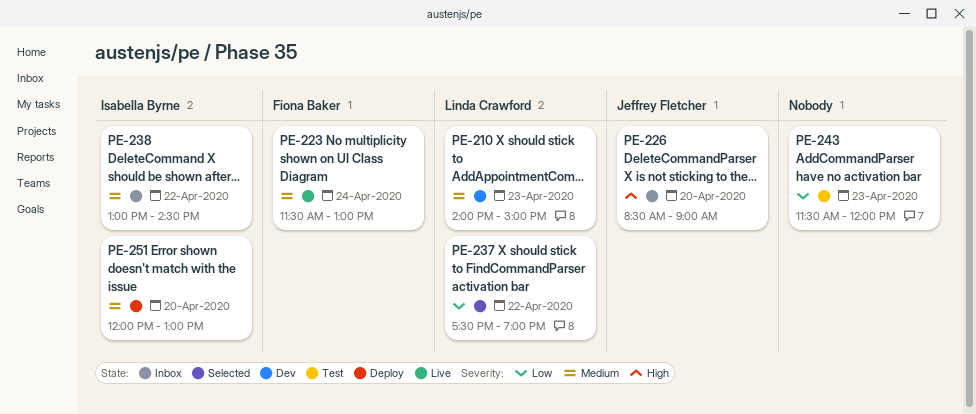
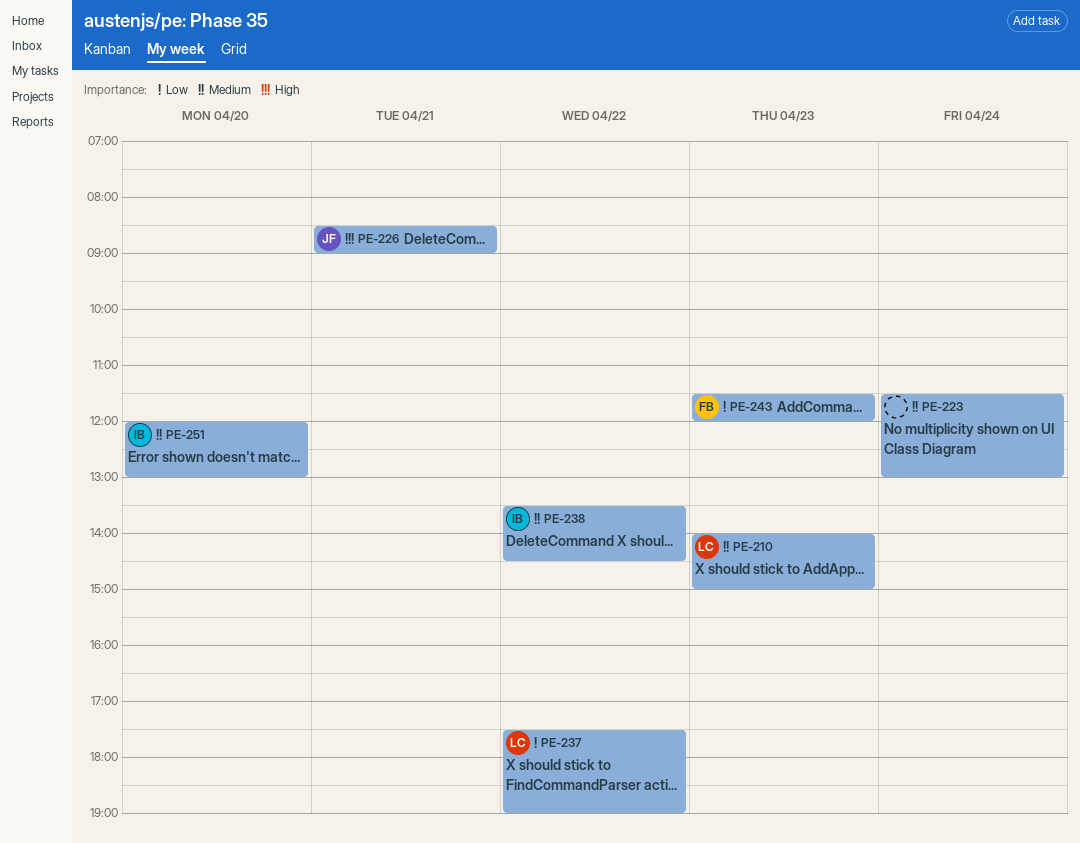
PE-223, owner: Fiona Baker -> none
PE-226, day: Apr 20 -> Apr 21
PE-238, begins: 13:00 -> 13:30
PE-243, owner: none -> Fiona Baker

